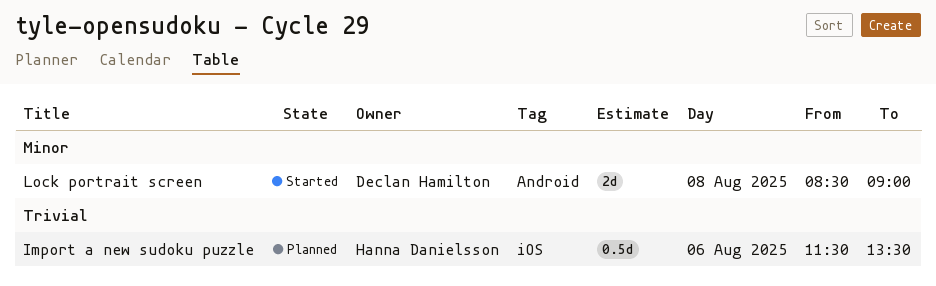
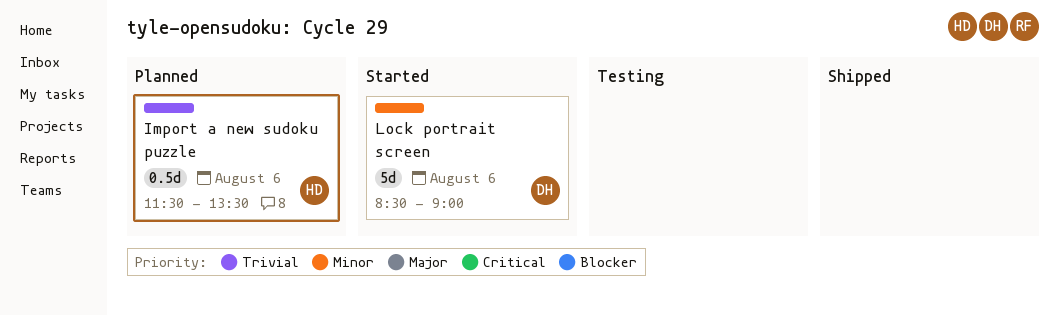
Lock portrait screen, estimate: 2d -> 5d
Lock portrait screen, day: Aug 8 -> Aug 6

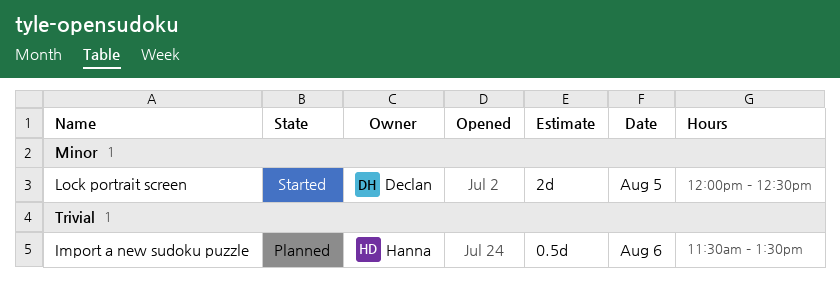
Lock portrait screen, estimate: 5d -> 2d
Lock portrait screen, day: Aug 6 -> Aug 5
Lock portrait screen, begins: 08:30 -> 12:00
Lock portrait screen, ends: 09:00 -> 12:30

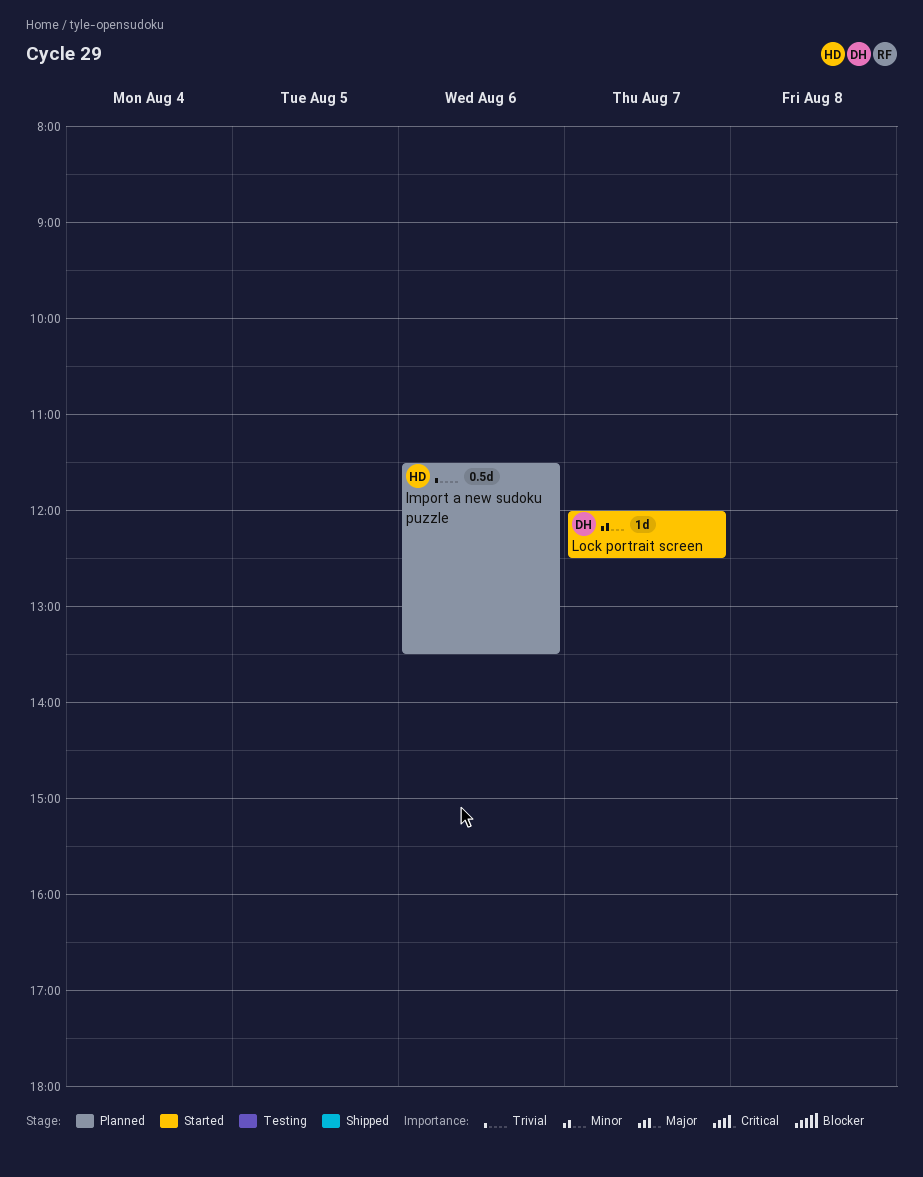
Lock portrait screen, estimate: 2d -> 1d
Lock portrait screen, day: Aug 5 -> Aug 7

